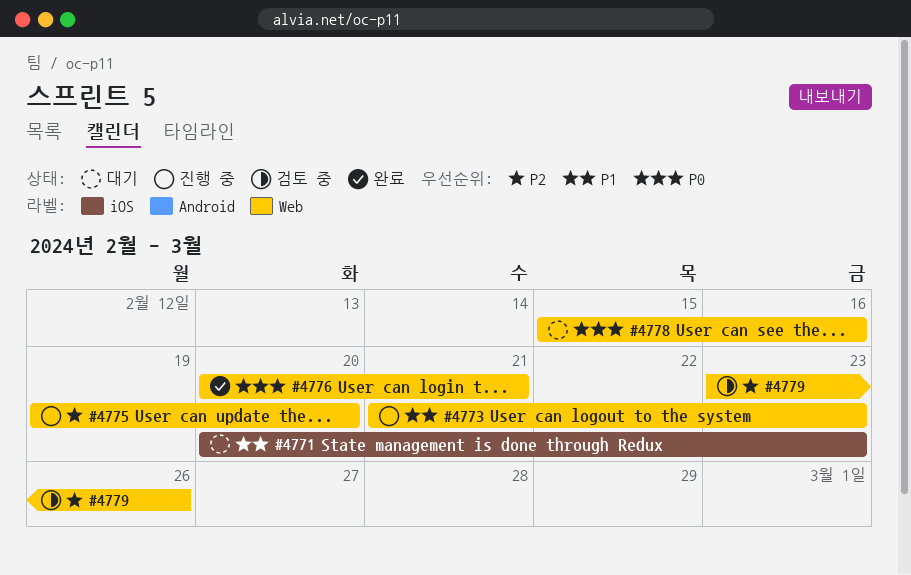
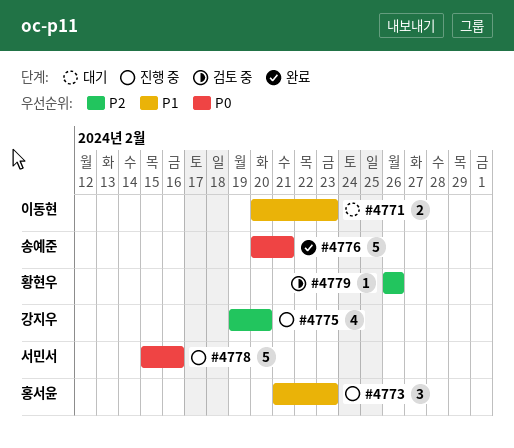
#4778, status: 대기 -> 진행 중
#4779, start: Feb 23 -> Feb 26

